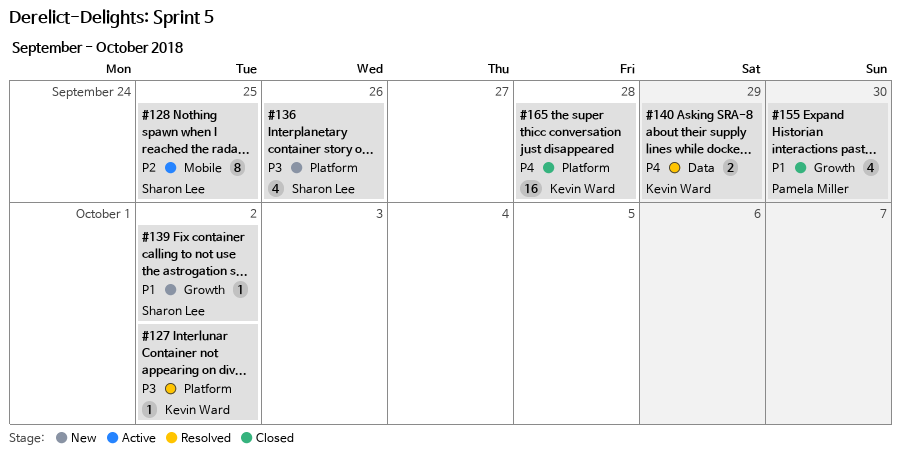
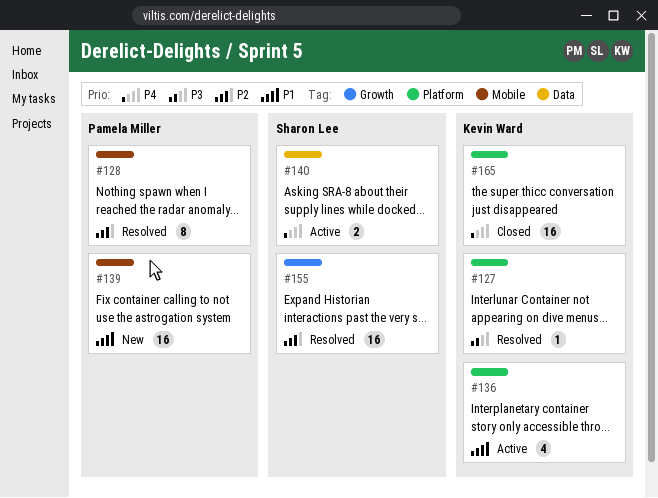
#128, status: Active -> Resolved
#128, owner: Sharon Lee -> Pamela Miller
#136, status: New -> Active
#136, owner: Sharon Lee -> Kevin Ward
#136, priority: P3 -> P1
#139, owner: Sharon Lee -> Pamela Miller
#139, label: Growth -> Mobile
#139, estimate: 1 -> 16
#140, status: Resolved -> Active
#140, owner: Kevin Ward -> Sharon Lee
#155, status: Closed -> Resolved
#155, owner: Pamela Miller -> Sharon Lee
#155, priority: P1 -> P2
#155, estimate: 4 -> 16

